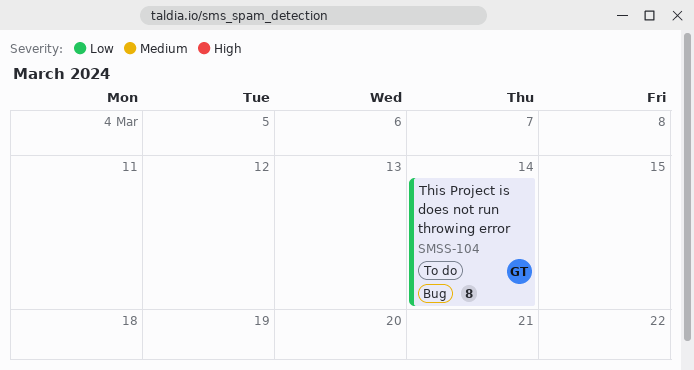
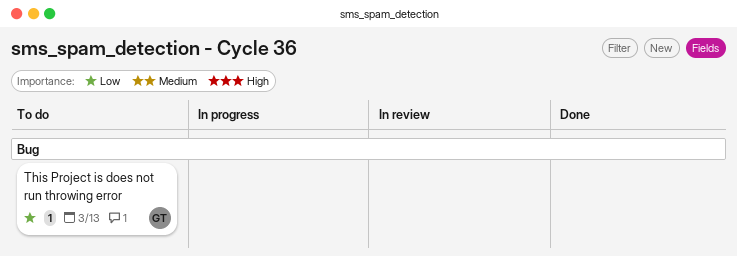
This Project is does not run throwing error, estimate: 8 -> 1
This Project is does not run throwing error, due: Mar 14 -> Mar 13

